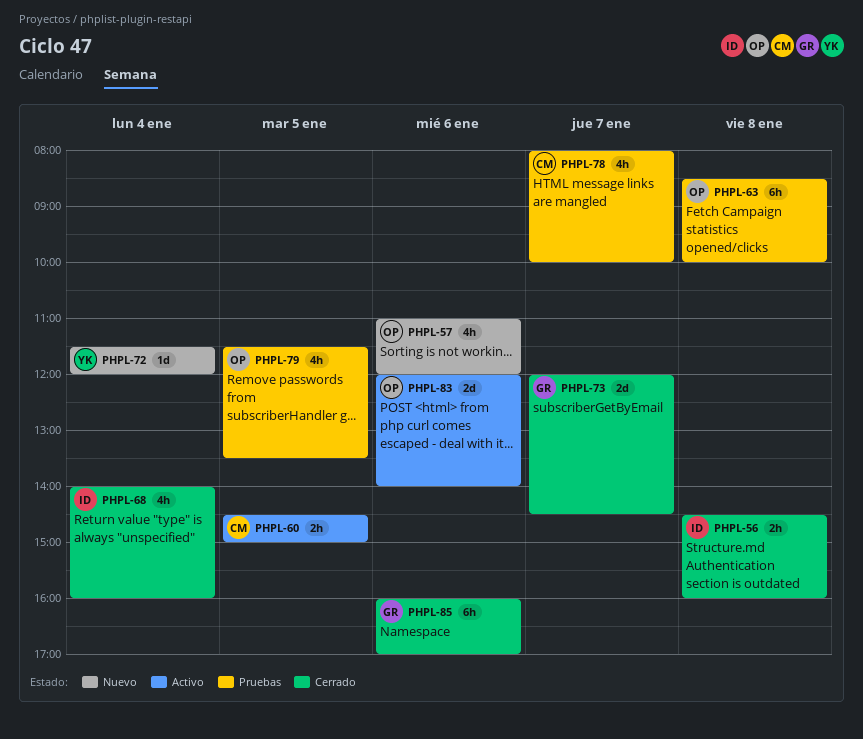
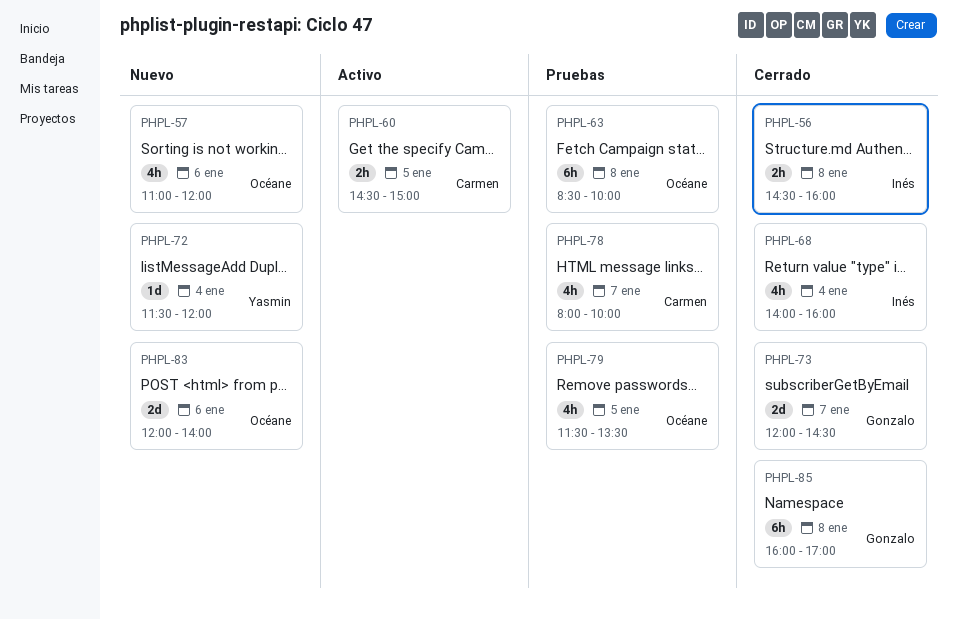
PHPL-83, status: Activo -> Nuevo
PHPL-85, day: Jan 6 -> Jan 8

